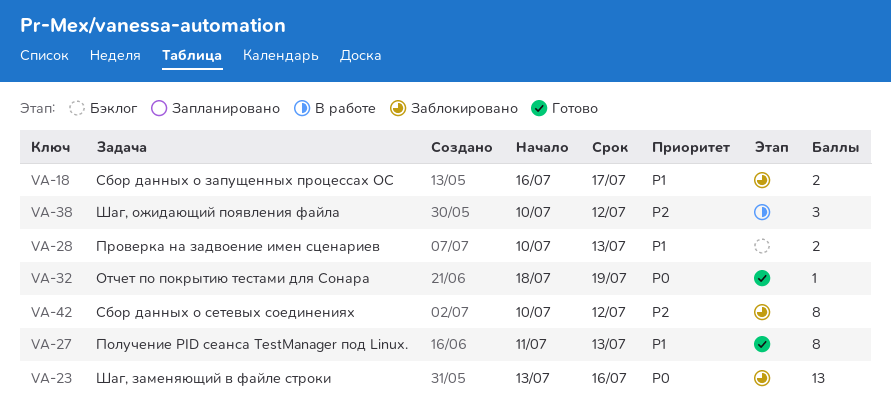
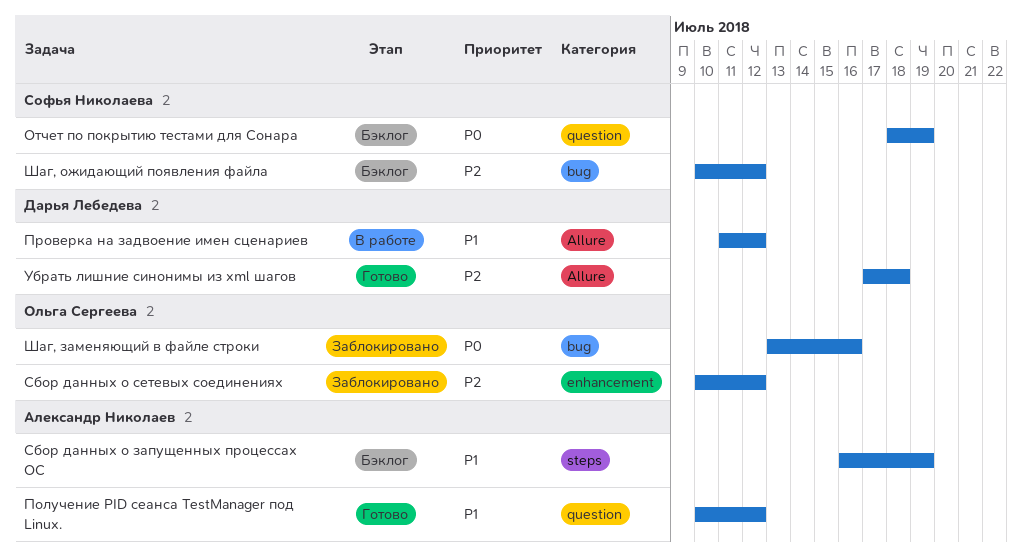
Отчет по покрытию тестами для Сонара, status: Готово -> Бэклог
Получение PID сеанса TestManager под Linux., start: Jul 11 -> Jul 10
Получение PID сеанса TestManager под Linux., due: Jul 13 -> Jul 12
Проверка на задвоение имен сценариев, status: Бэклог -> В работе
Проверка на задвоение имен сценариев, start: Jul 10 -> Jul 11
Проверка на задвоение имен сценариев, due: Jul 13 -> Jul 12
Сбор данных о запущенных процессах ОС, status: Заблокировано -> Бэклог
Сбор данных о запущенных процессах ОС, due: Jul 17 -> Jul 19
Убрать лишние синонимы из xml шагов: none -> present
Шаг, ожидающий появления файла, status: В работе -> Бэклог

